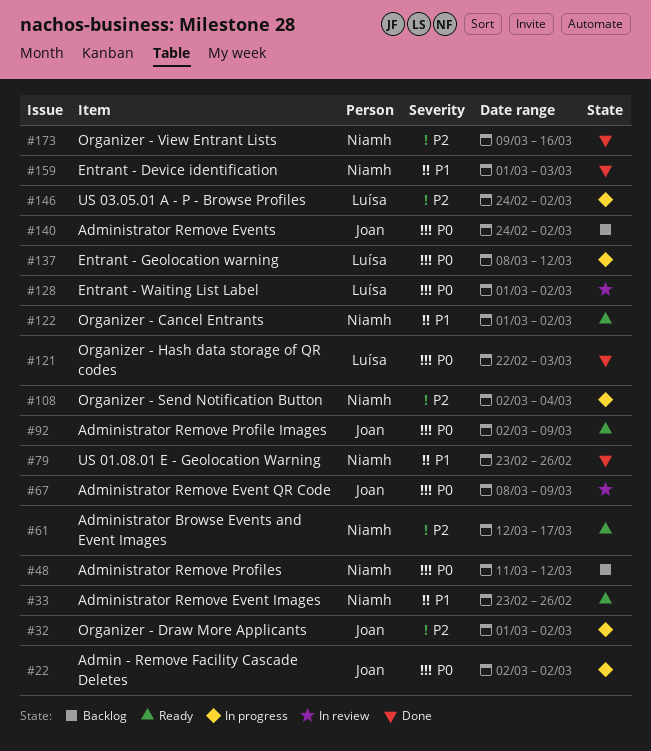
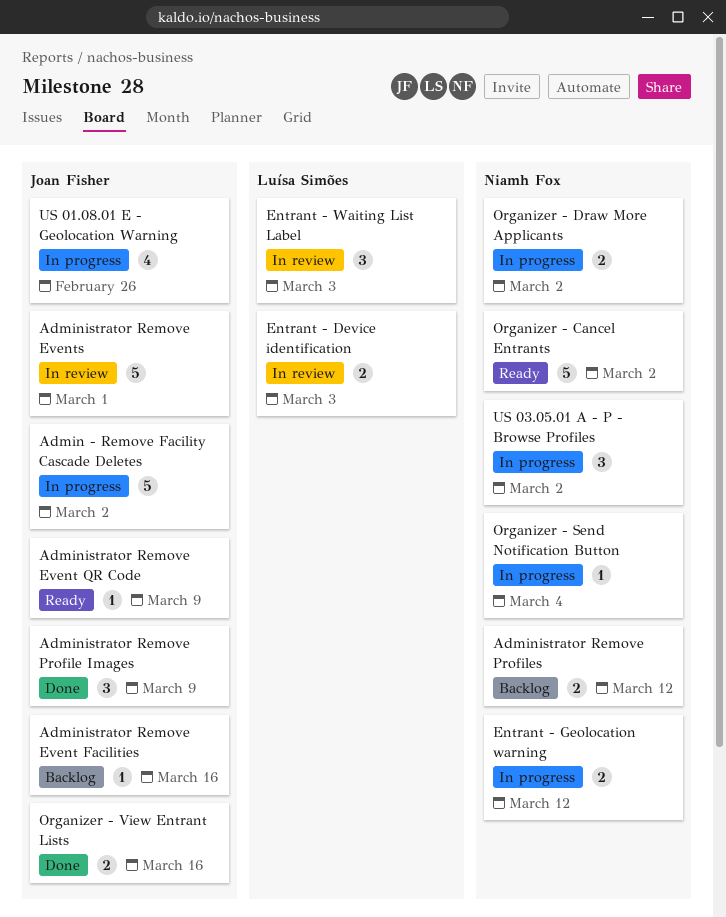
Administrator Browse Events and Event Images: present -> none
Administrator Remove Event Facilities: none -> present
Administrator Remove Event Images: present -> none
Administrator Remove Event QR Code, status: In review -> Ready
Administrator Remove Events, status: Backlog -> In review
Administrator Remove Events, due: Mar 2 -> Mar 1
Administrator Remove Profile Images, status: Ready -> Done
Entrant - Device identification, status: Done -> In review
Entrant - Device identification, owner: Niamh Fox -> Luísa Simões
Entrant - Geolocation warning, owner: Luísa Simões -> Niamh Fox
Entrant - Waiting List Label, due: Mar 2 -> Mar 3
Organizer - Draw More Applicants, owner: Joan Fisher -> Niamh Fox
Organizer - Hash data storage of QR codes: present -> none
Organizer - View Entrant Lists, owner: Niamh Fox -> Joan Fisher
US 01.08.01 E - Geolocation Warning, status: Done -> In progress
US 01.08.01 E - Geolocation Warning, owner: Niamh Fox -> Joan Fisher
US 03.05.01 A - P - Browse Profiles, owner: Luísa Simões -> Niamh Fox

